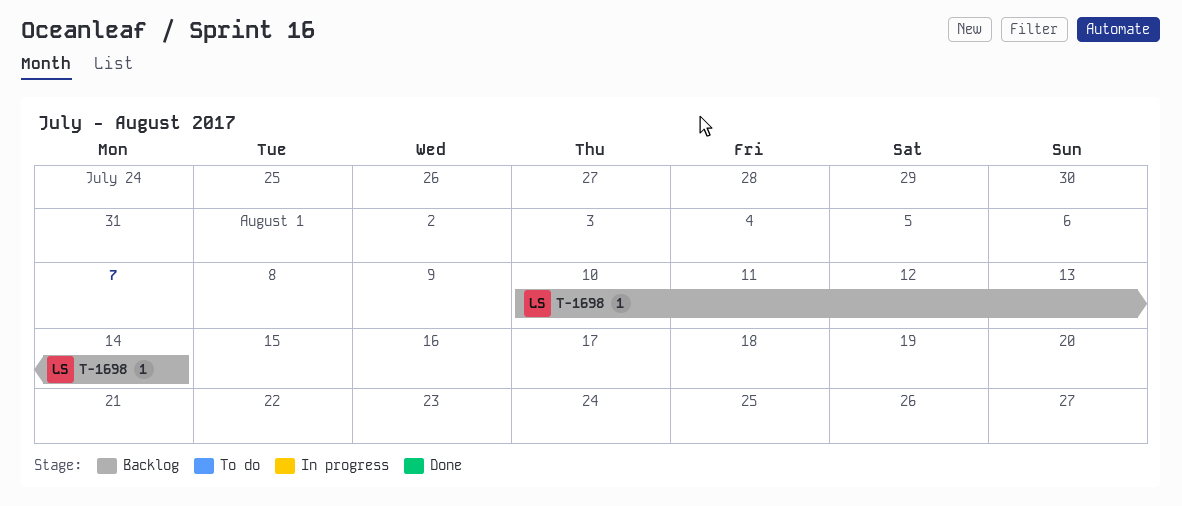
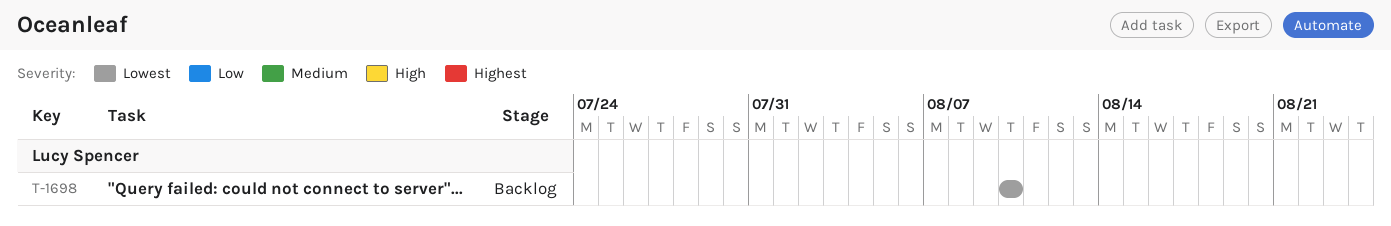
T-1698, due: Aug 14 -> Aug 10

